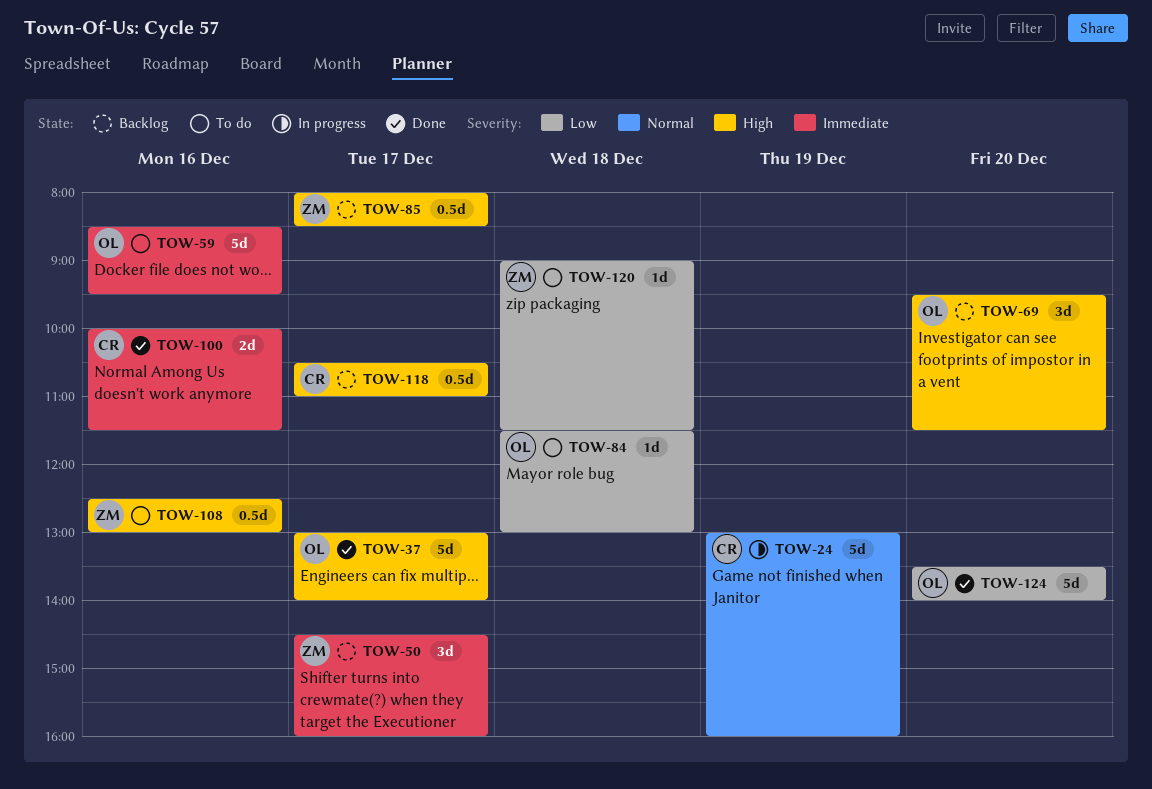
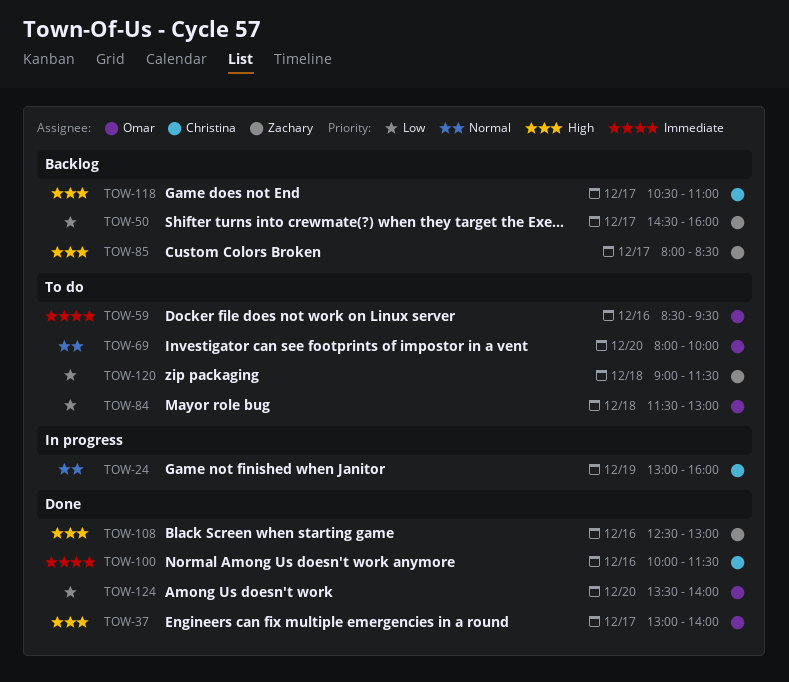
TOW-50, priority: Immediate -> Low
TOW-69, status: Backlog -> To do
TOW-69, priority: High -> Normal
TOW-69, begins: 09:30 -> 08:00
TOW-69, ends: 11:30 -> 10:00
TOW-108, status: To do -> Done

